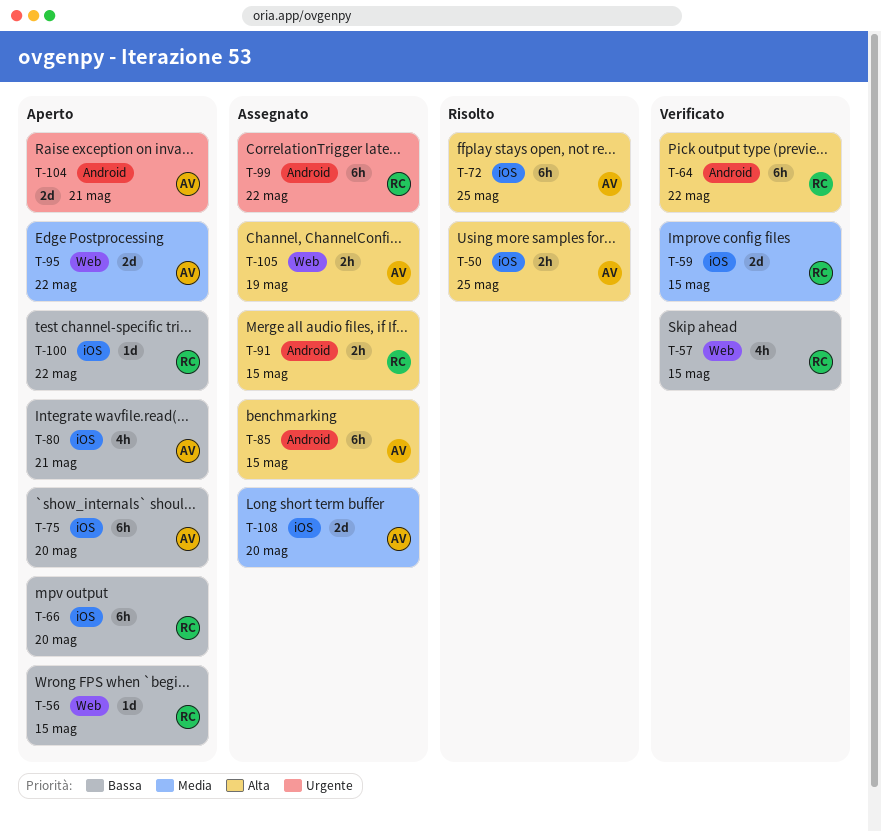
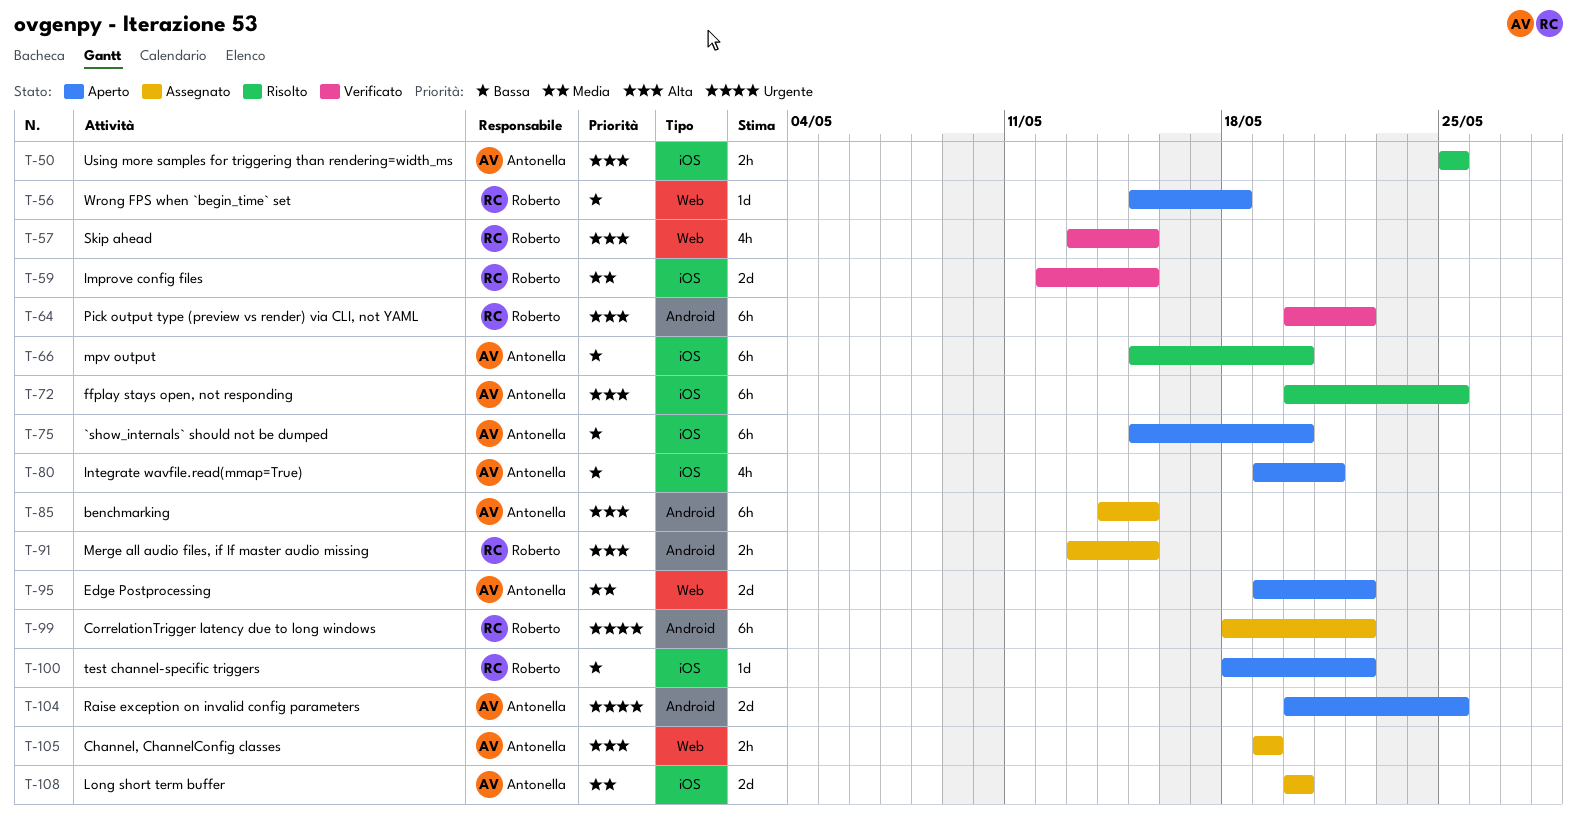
T-56, due: May 15 -> May 18
T-57, priority: Bassa -> Alta
T-66, status: Aperto -> Risolto
T-66, owner: Roberto -> Antonella
T-104, due: May 21 -> May 25

